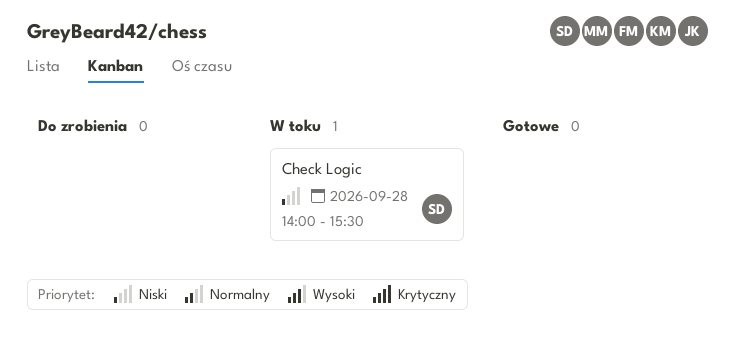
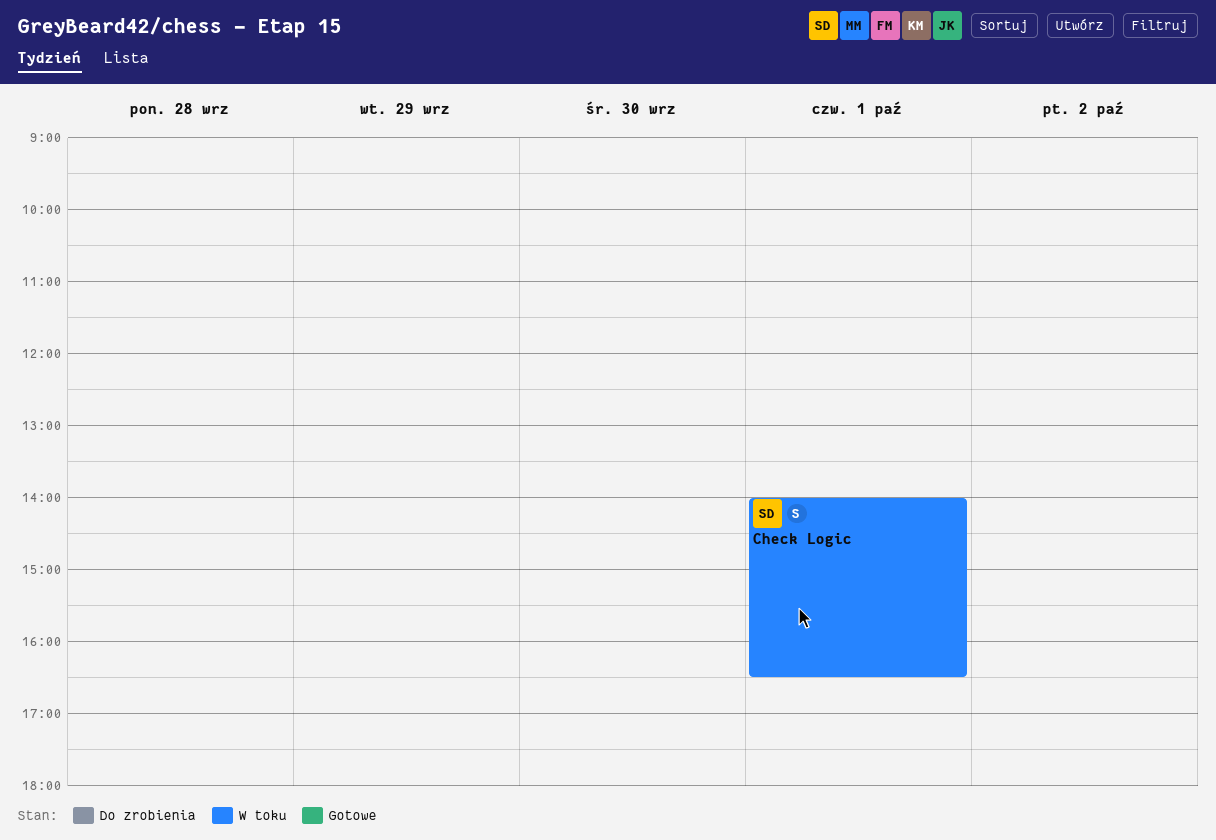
Check Logic, day: Sep 28 -> Oct 1
Check Logic, ends: 15:30 -> 16:30

